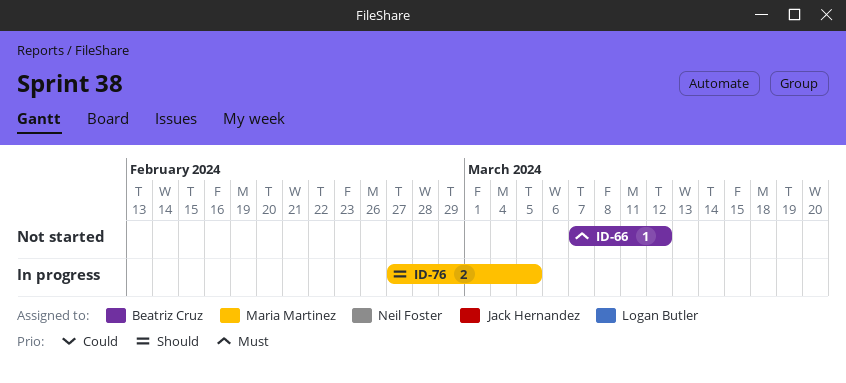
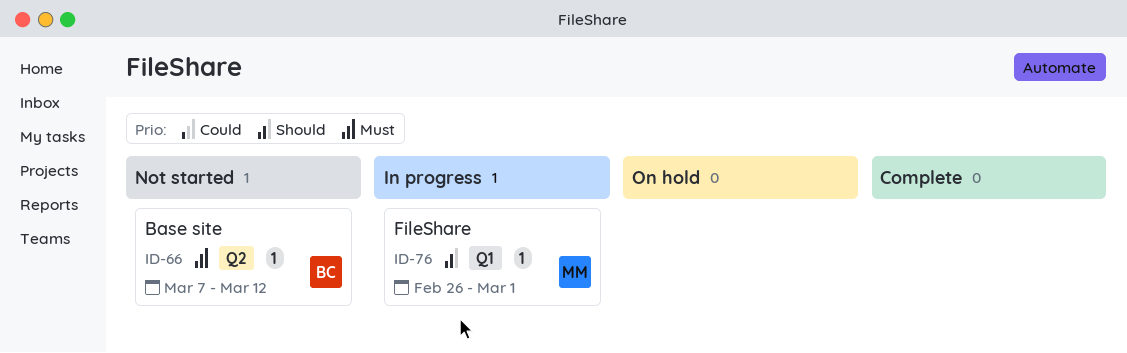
ID-76, estimate: 2 -> 1
ID-76, start: Feb 27 -> Feb 26
ID-76, due: Mar 5 -> Mar 1

